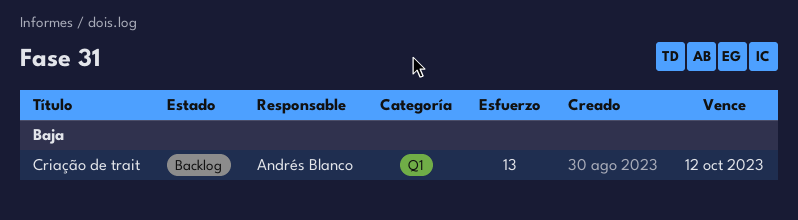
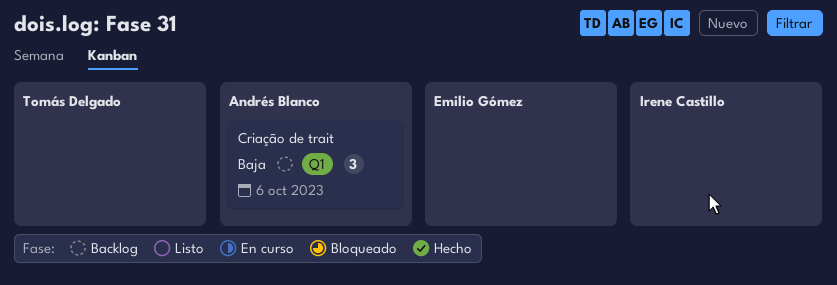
Criação de trait, estimate: 13 -> 3
Criação de trait, due: Oct 12 -> Oct 6

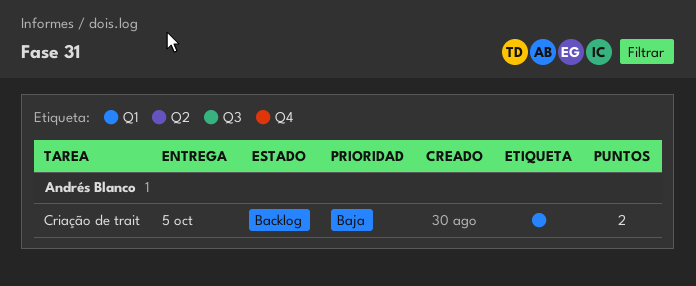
Criação de trait, estimate: 3 -> 2
Criação de trait, due: Oct 6 -> Oct 5

